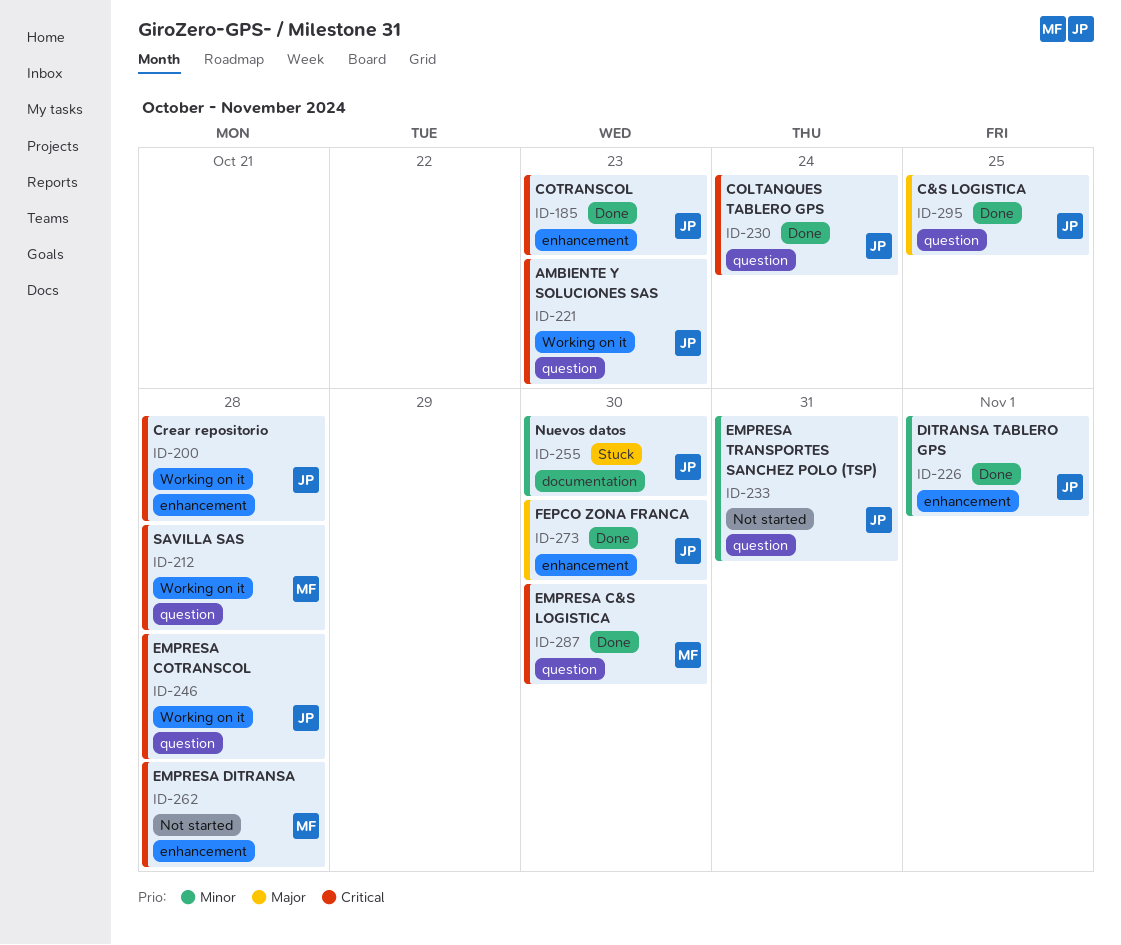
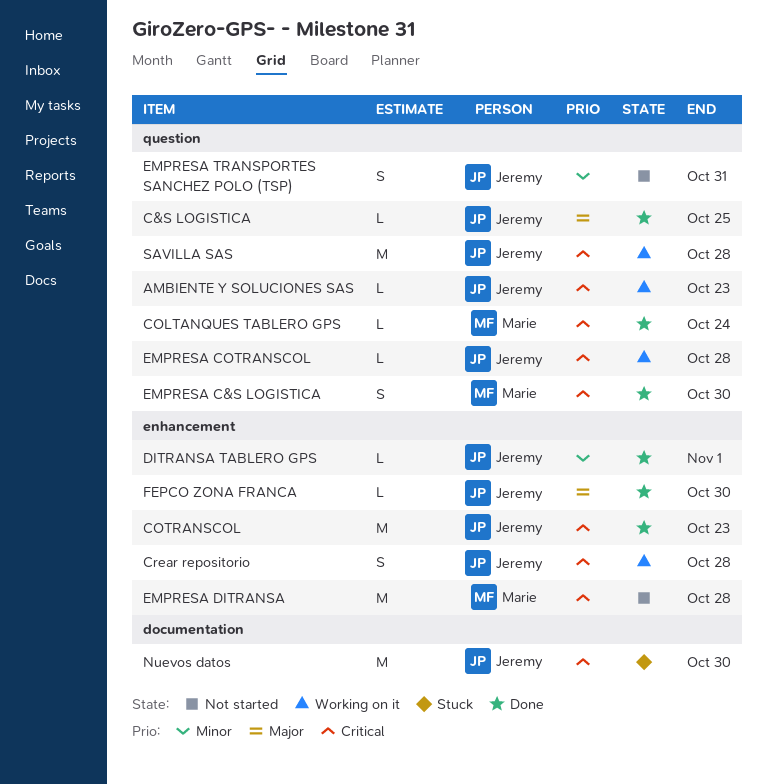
COLTANQUES TABLERO GPS, owner: Jeremy -> Marie
Nuevos datos, priority: Minor -> Critical
SAVILLA SAS, owner: Marie -> Jeremy

